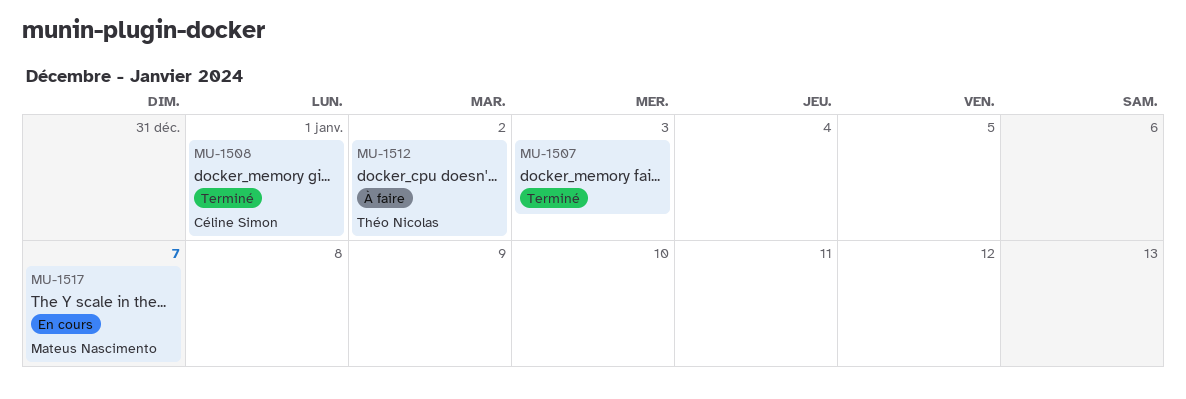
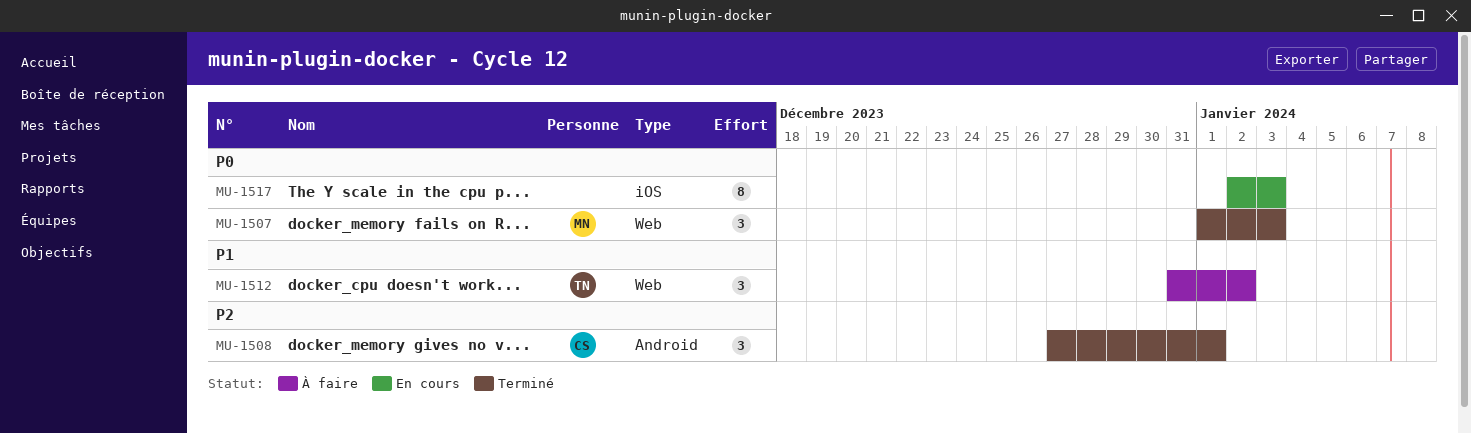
MU-1507, owner: none -> Mateus Nascimento
MU-1517, owner: Mateus Nascimento -> none
MU-1517, due: Jan 7 -> Jan 3

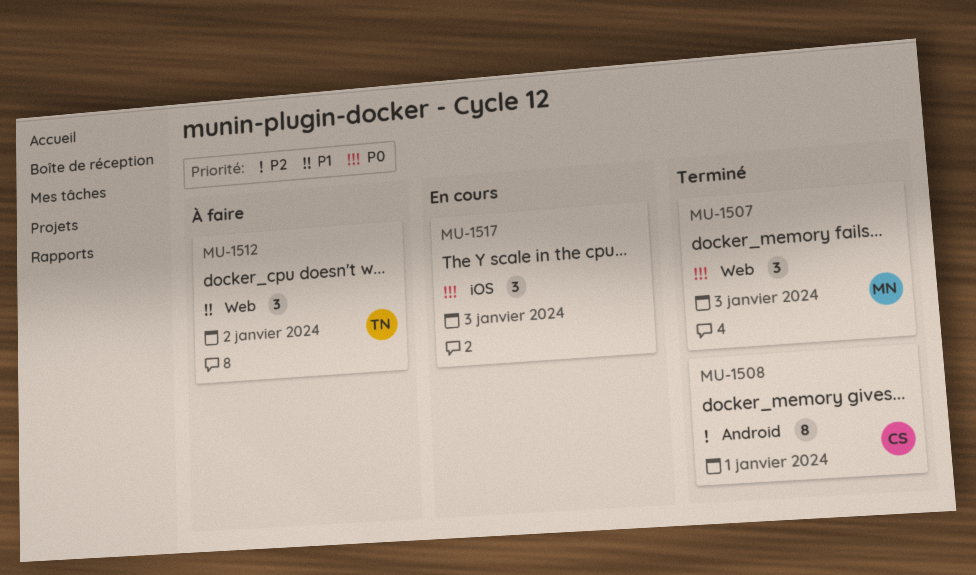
MU-1508, estimate: 3 -> 8
MU-1517, estimate: 8 -> 3

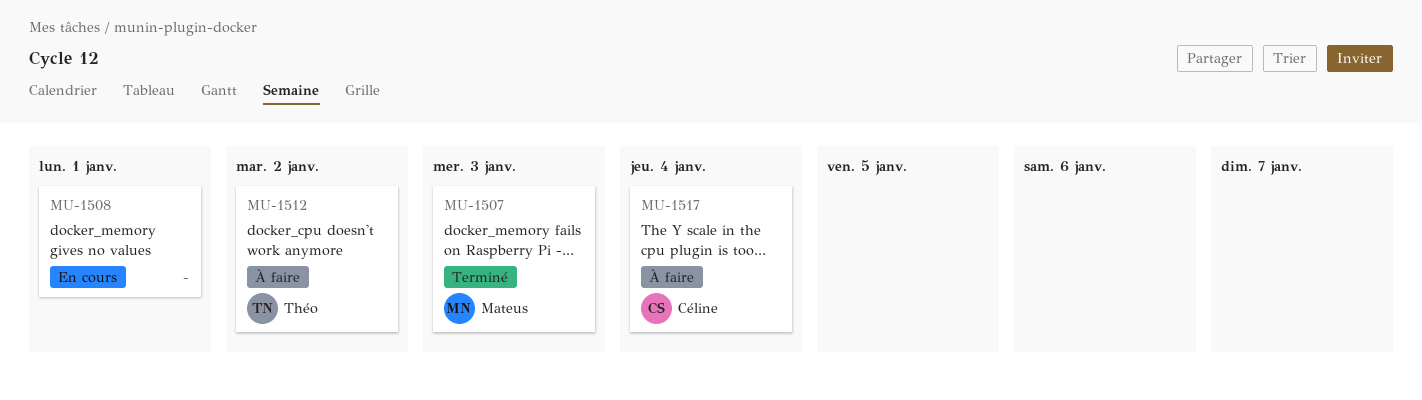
MU-1508, status: Terminé -> En cours
MU-1508, owner: Céline -> none
MU-1517, status: En cours -> À faire
MU-1517, owner: none -> Céline
MU-1517, due: Jan 3 -> Jan 4

